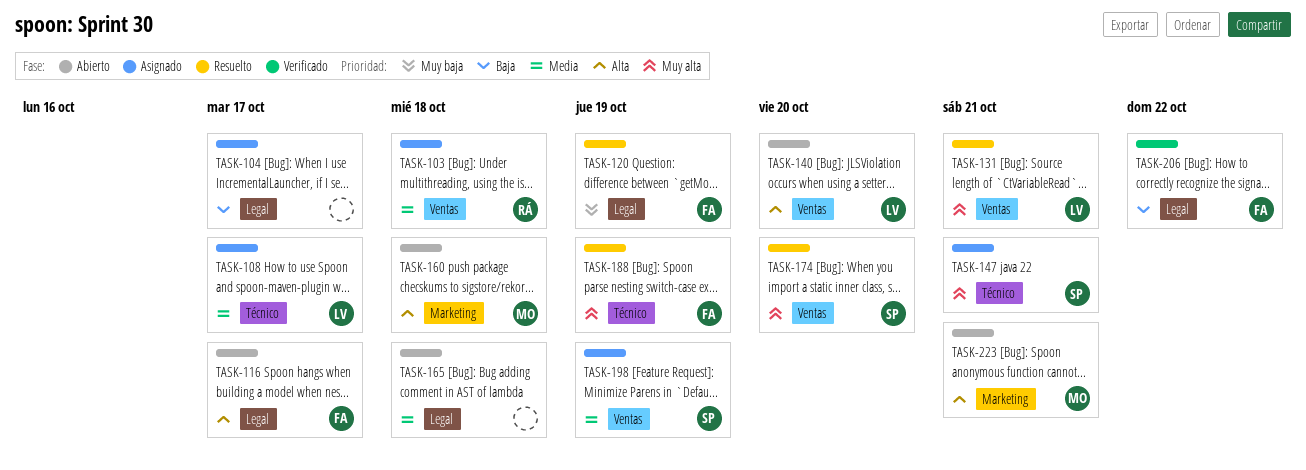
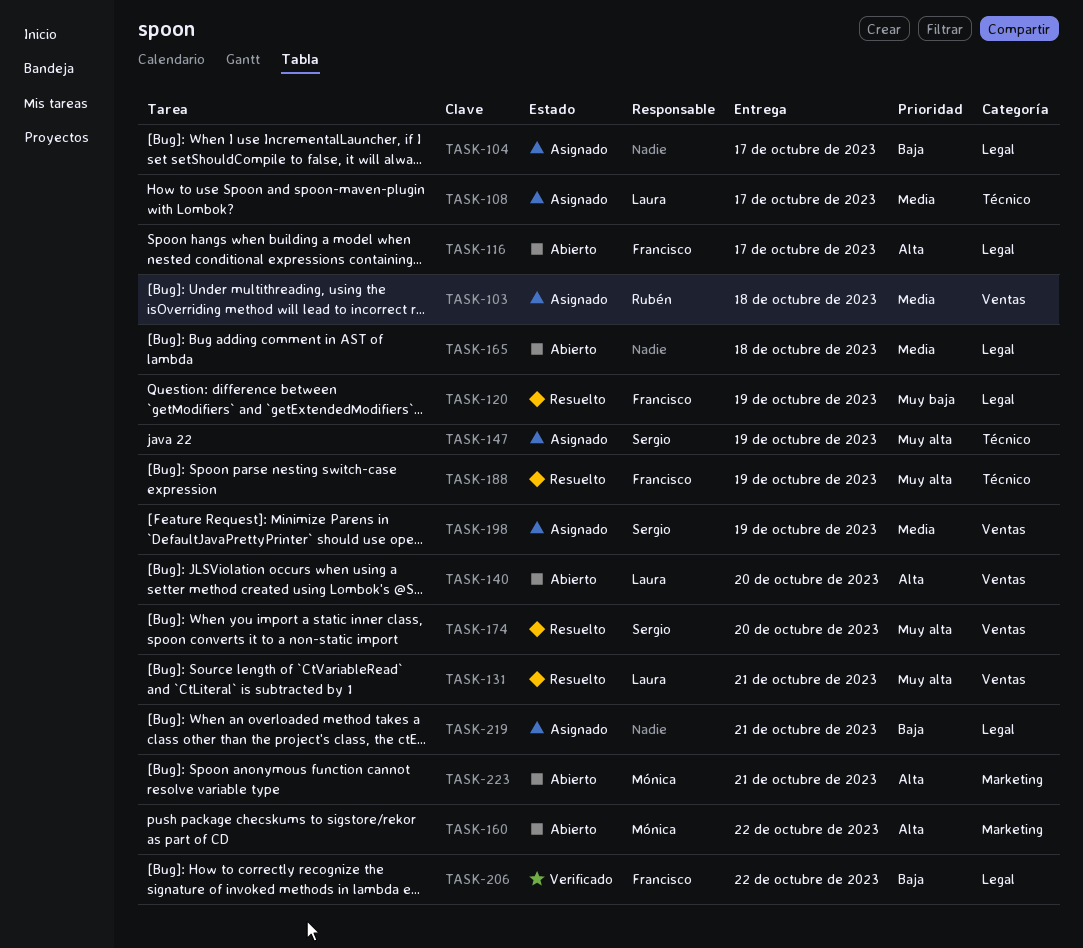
TASK-147, due: Oct 21 -> Oct 19
TASK-160, due: Oct 18 -> Oct 22
TASK-219: none -> present

